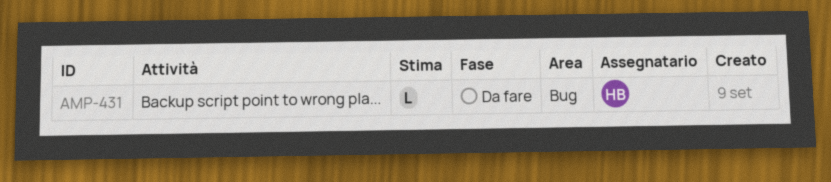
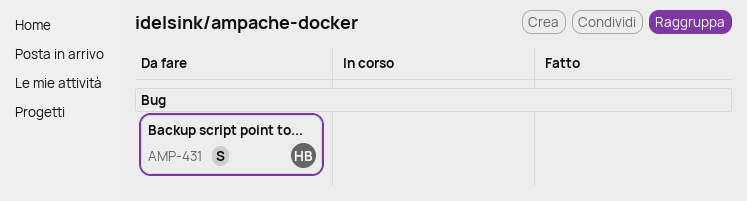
AMP-431, estimate: L -> S

